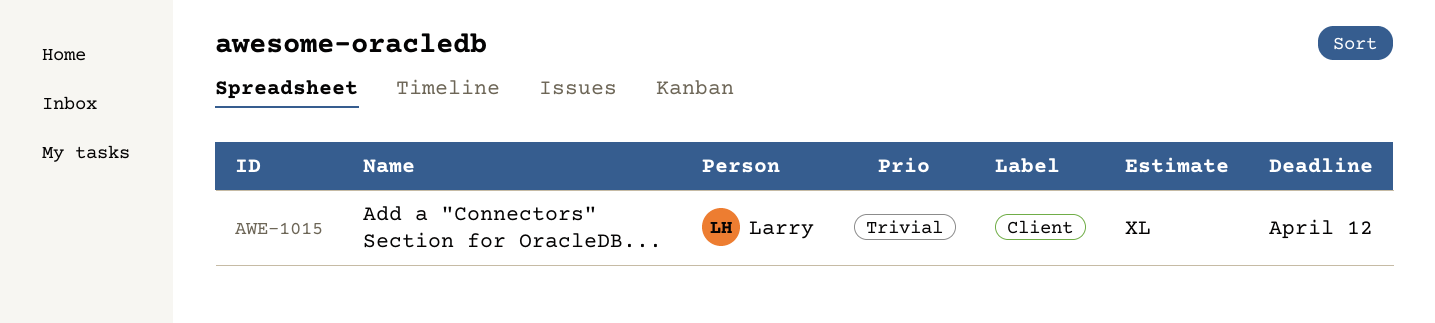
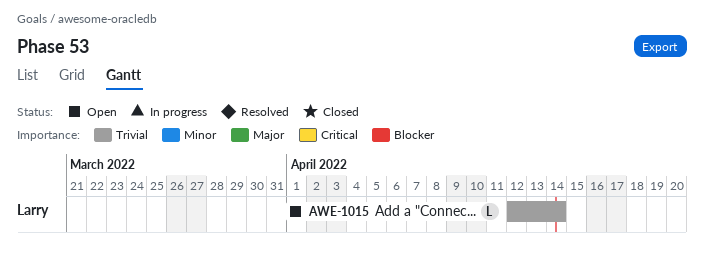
AWE-1015, estimate: XL -> L
AWE-1015, due: Apr 12 -> Apr 14

